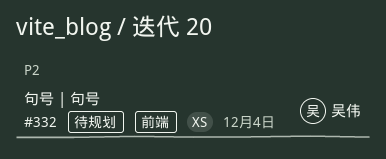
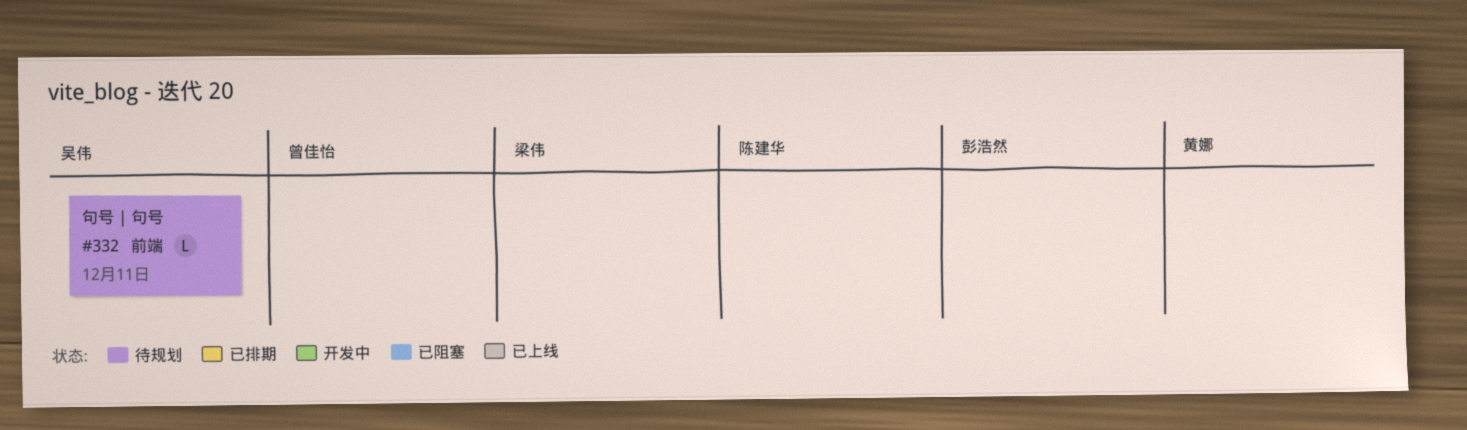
#332, estimate: XS -> L
#332, due: Dec 4 -> Dec 11

